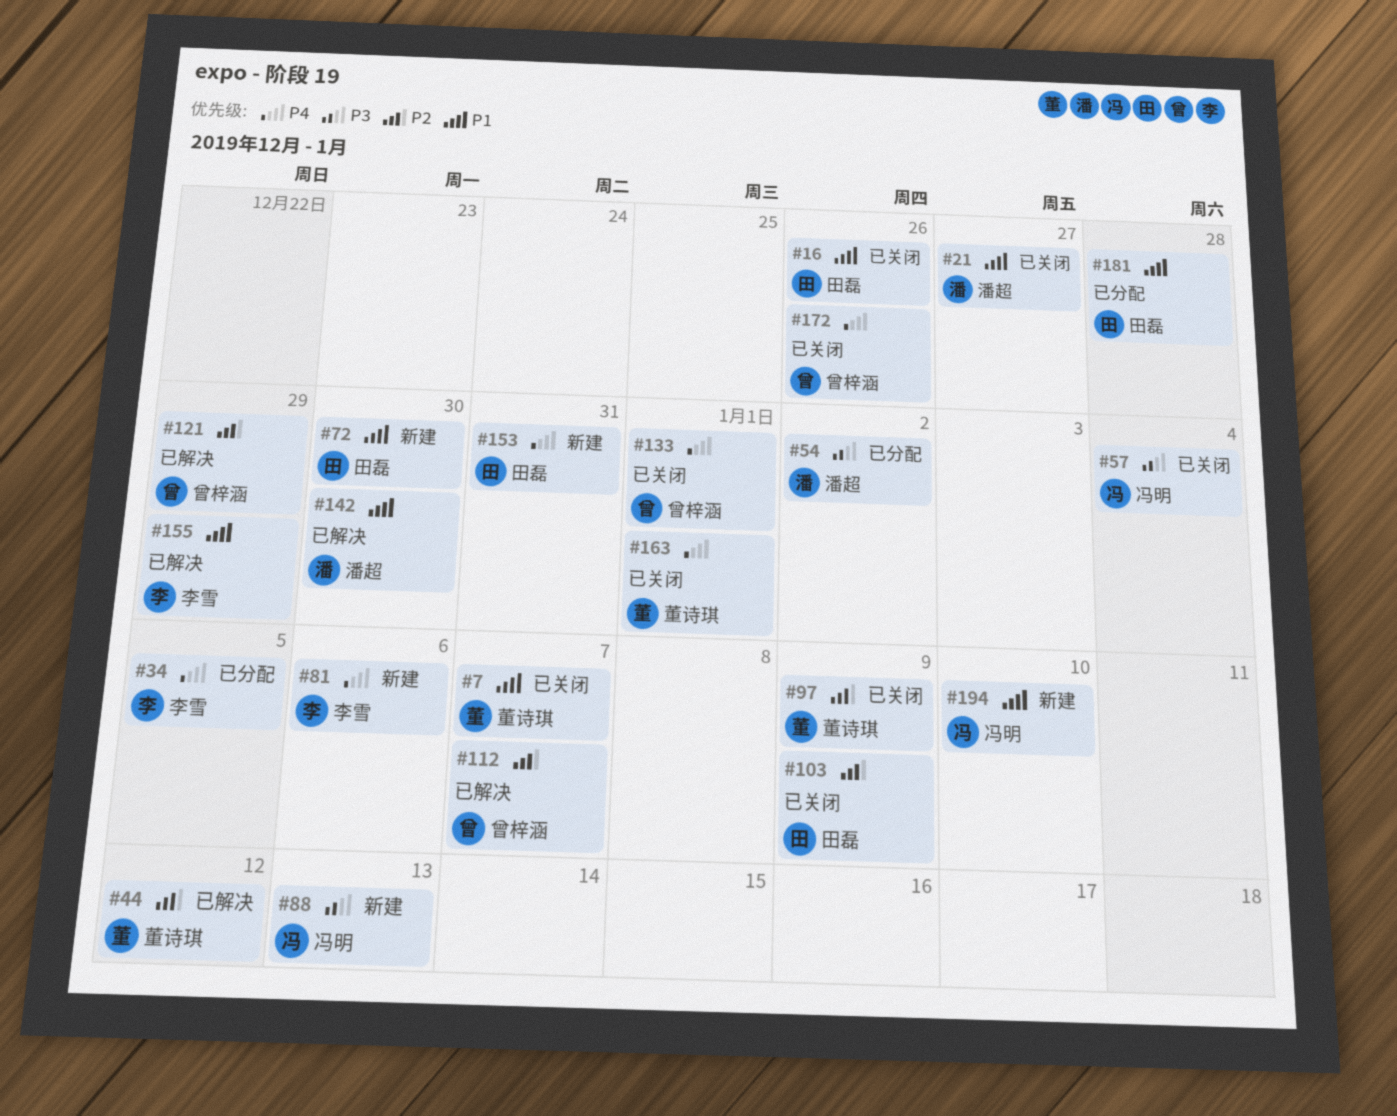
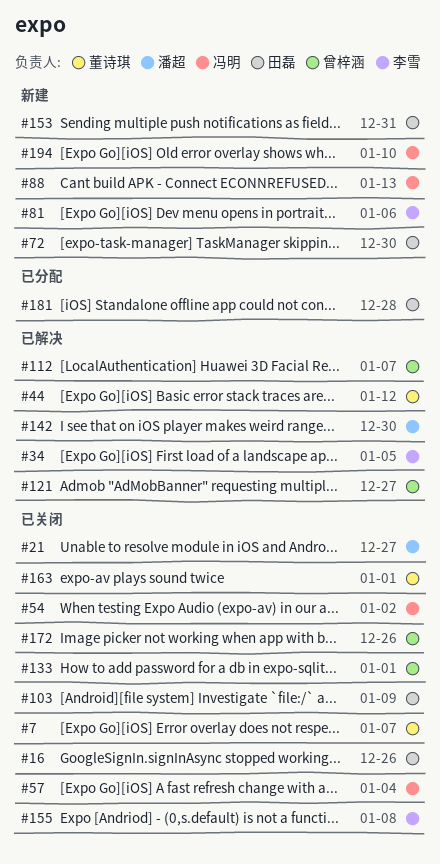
#34, status: 已分配 -> 已解决
#54, status: 已分配 -> 已关闭
#54, owner: 潘超 -> 冯明
#97: present -> none
#121, due: Dec 29 -> Dec 27
#155, status: 已解决 -> 已关闭
#155, due: Dec 29 -> Jan 8

